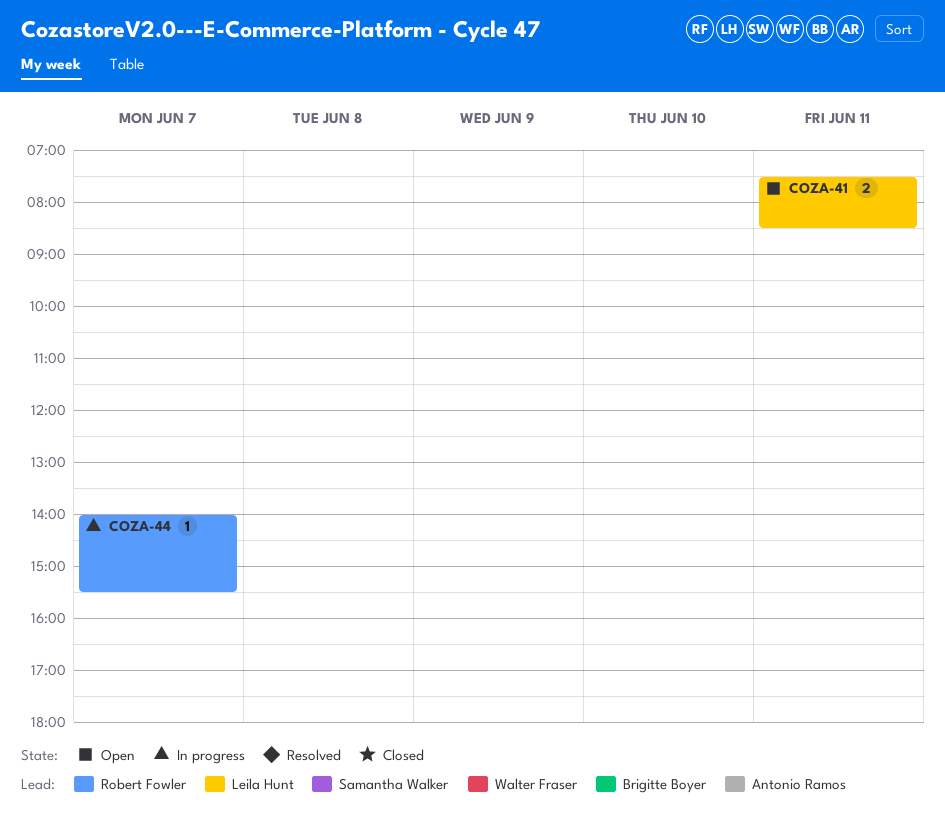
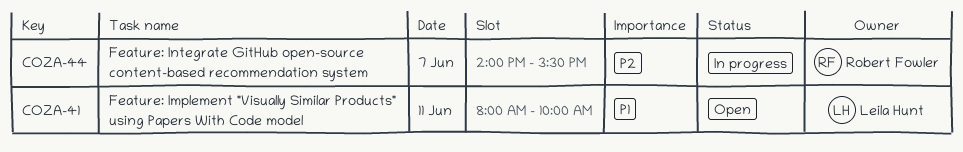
COZA-41, begins: 07:30 -> 08:00
COZA-41, ends: 08:30 -> 10:00

